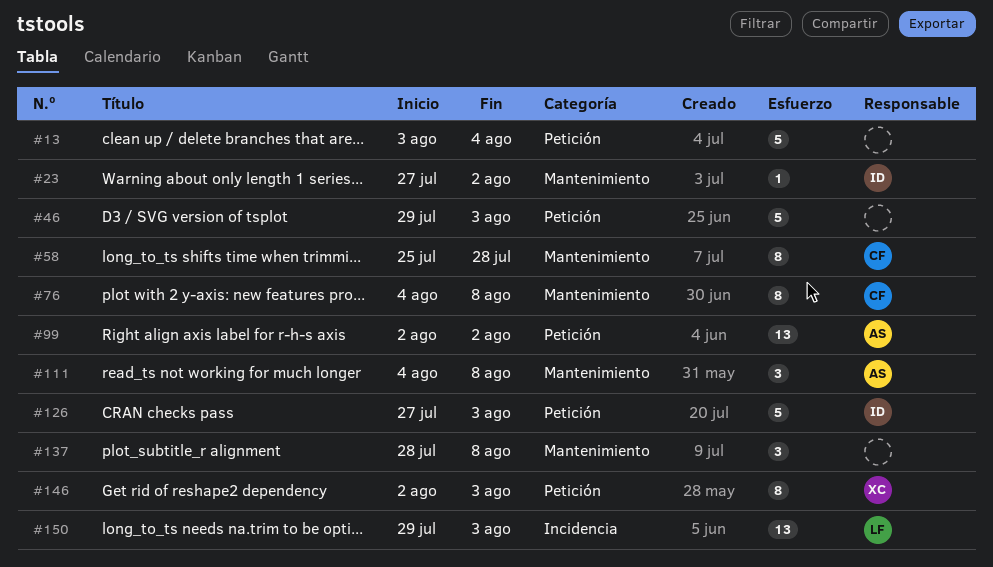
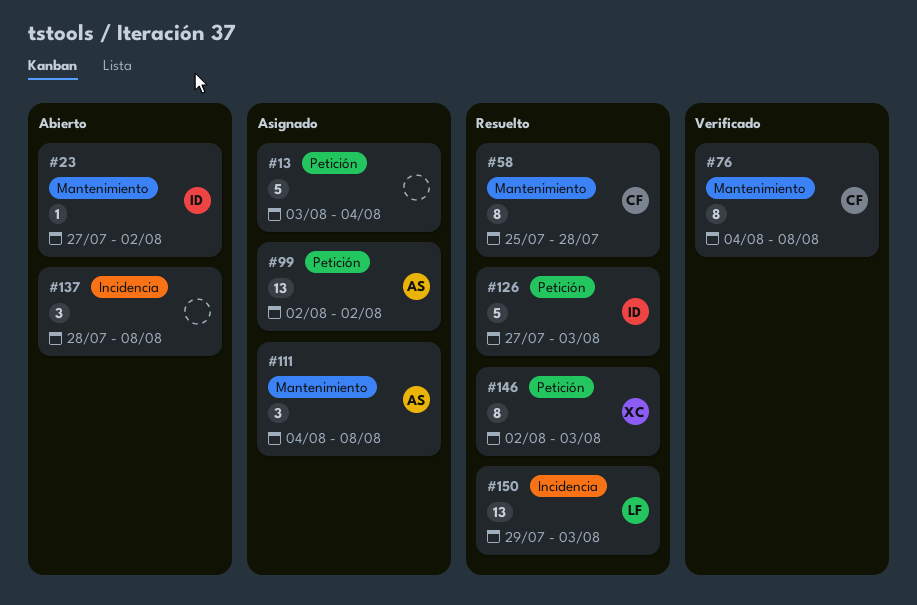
#46: present -> none
#137, label: Mantenimiento -> Incidencia

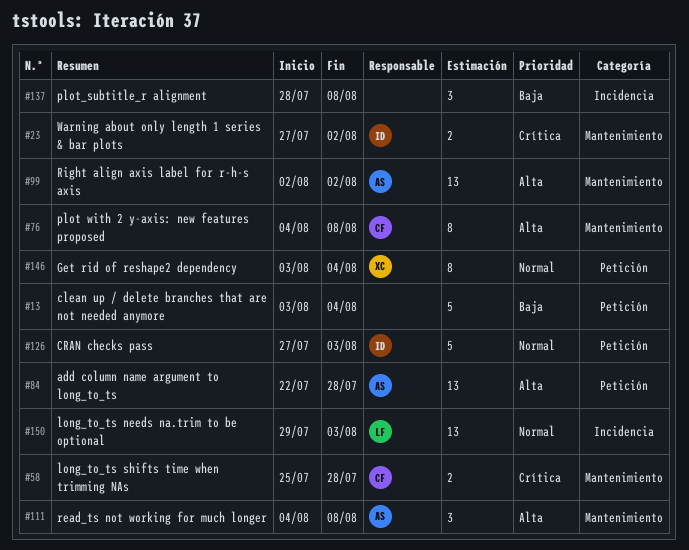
#23, estimate: 1 -> 2
#58, estimate: 8 -> 2
#84: none -> present
#99, label: Petición -> Mantenimiento
#146, start: Aug 2 -> Aug 3
#146, due: Aug 3 -> Aug 4

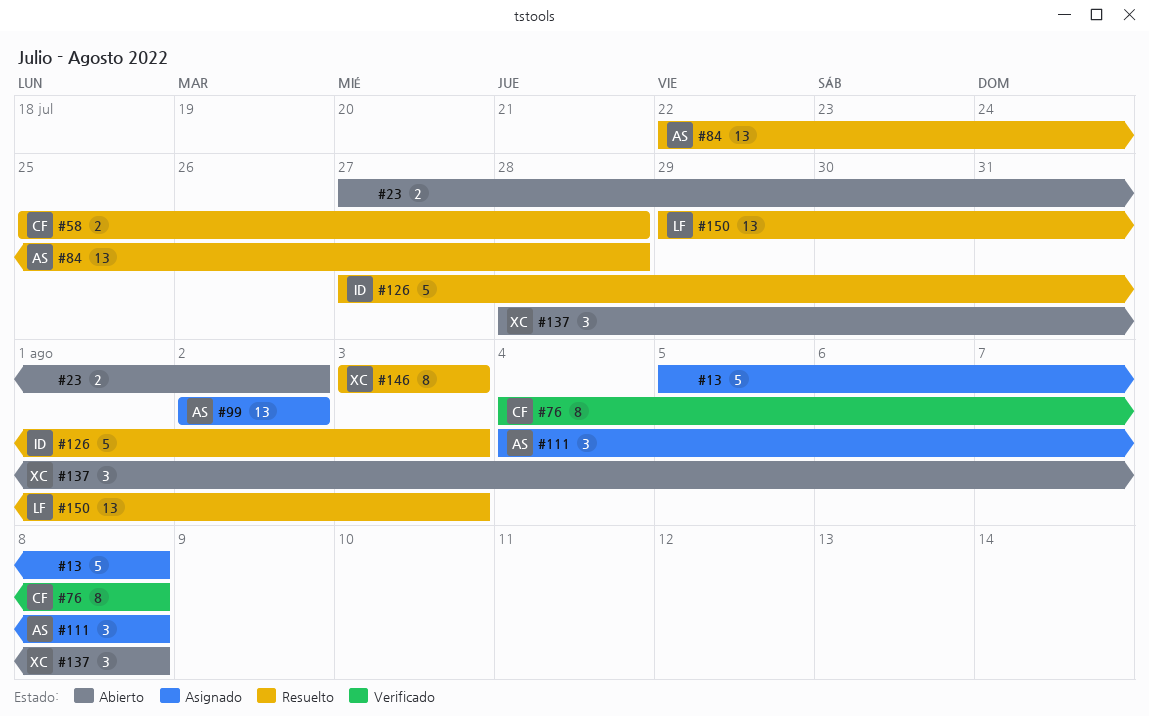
#13, start: Aug 3 -> Aug 5
#13, due: Aug 4 -> Aug 8
#23, owner: ID -> none
#137, owner: none -> XC
#146, due: Aug 4 -> Aug 3

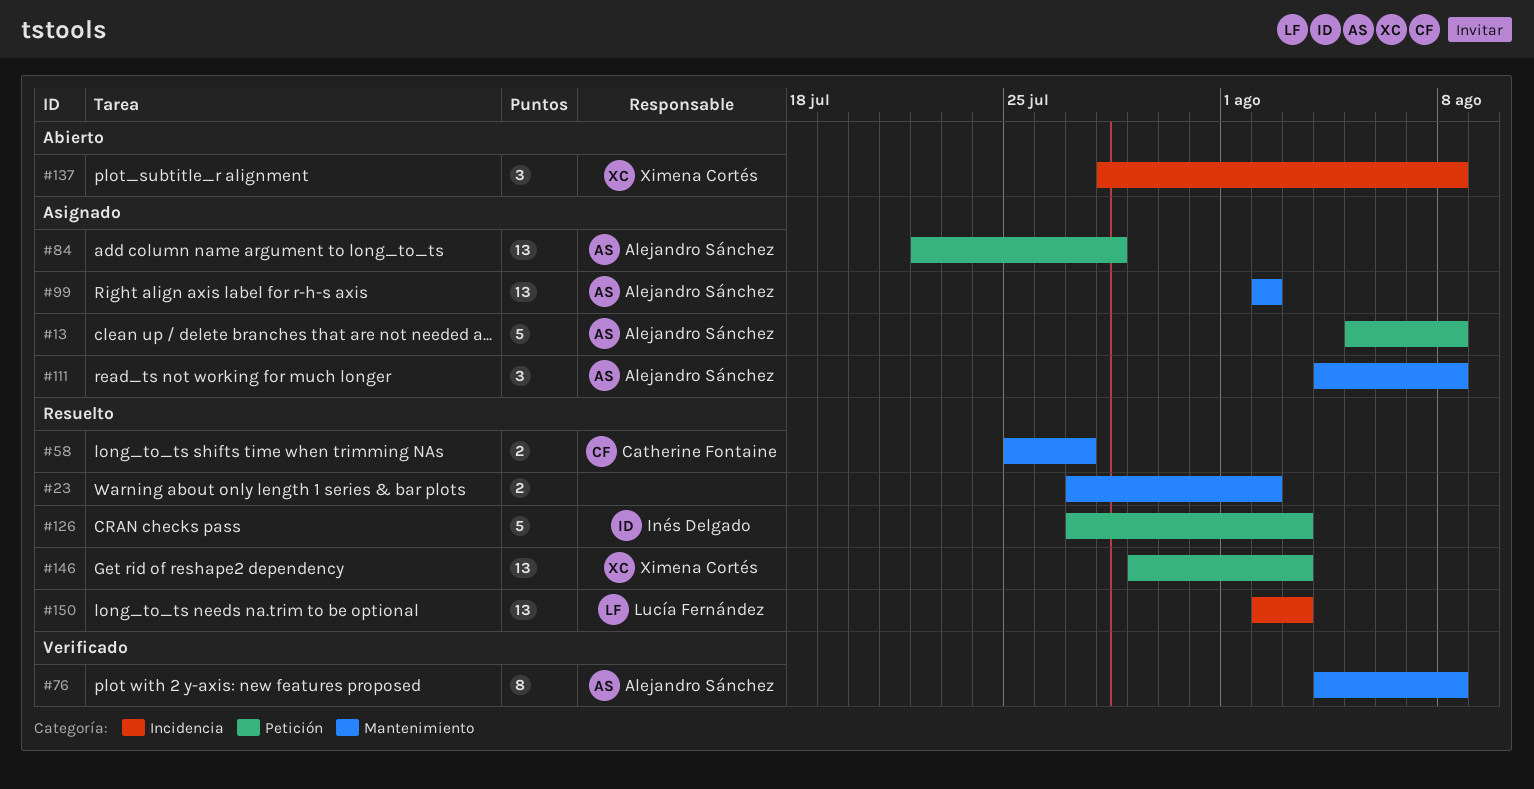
#13, owner: none -> Alejandro Sánchez
#23, status: Abierto -> Resuelto
#58, due: Jul 28 -> Jul 27
#76, owner: Catherine Fontaine -> Alejandro Sánchez
#84, status: Resuelto -> Asignado
#146, estimate: 8 -> 13
#146, start: Aug 3 -> Jul 29
#150, start: Jul 29 -> Aug 2

